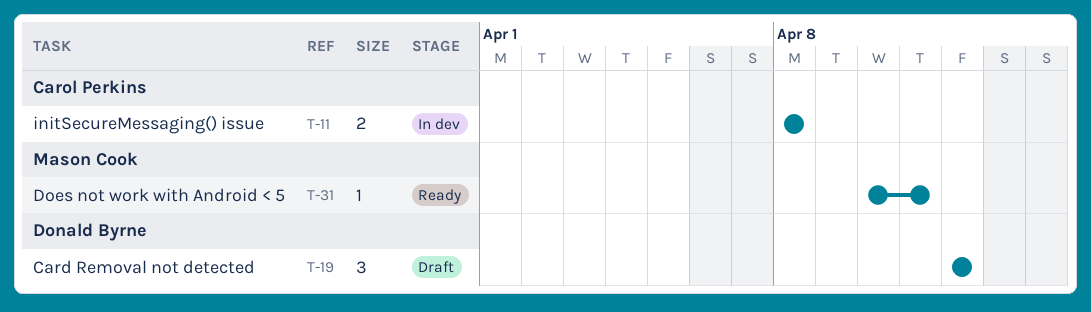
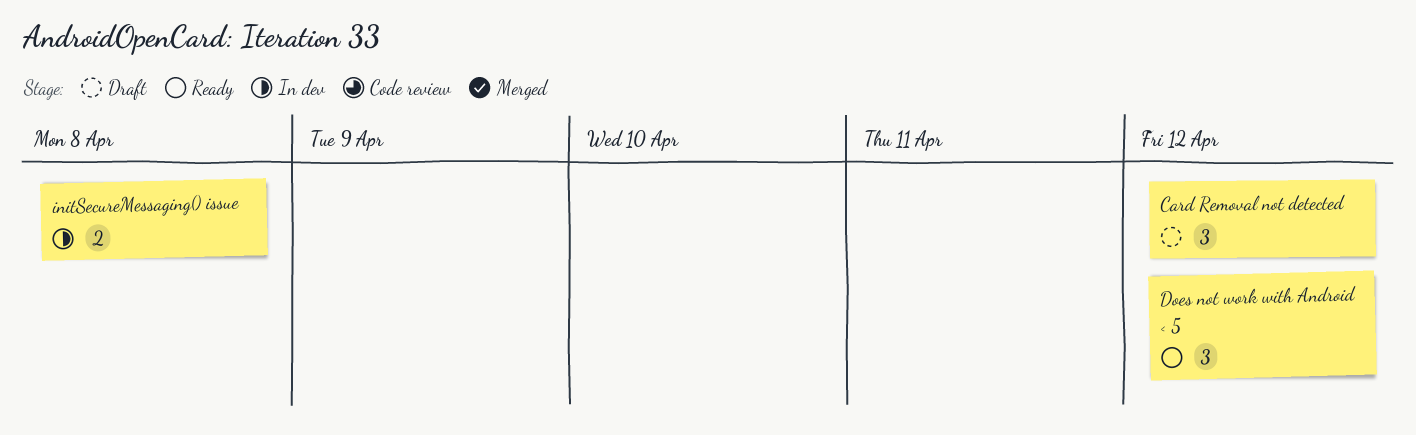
Does not work with Android < 5, estimate: 1 -> 3
Does not work with Android < 5, due: Apr 11 -> Apr 12

